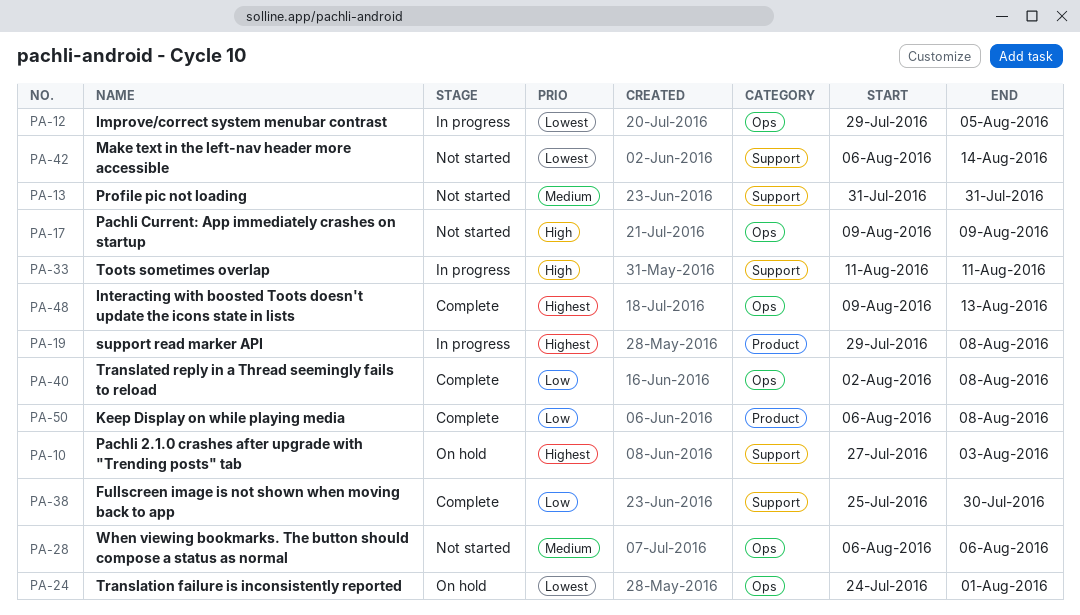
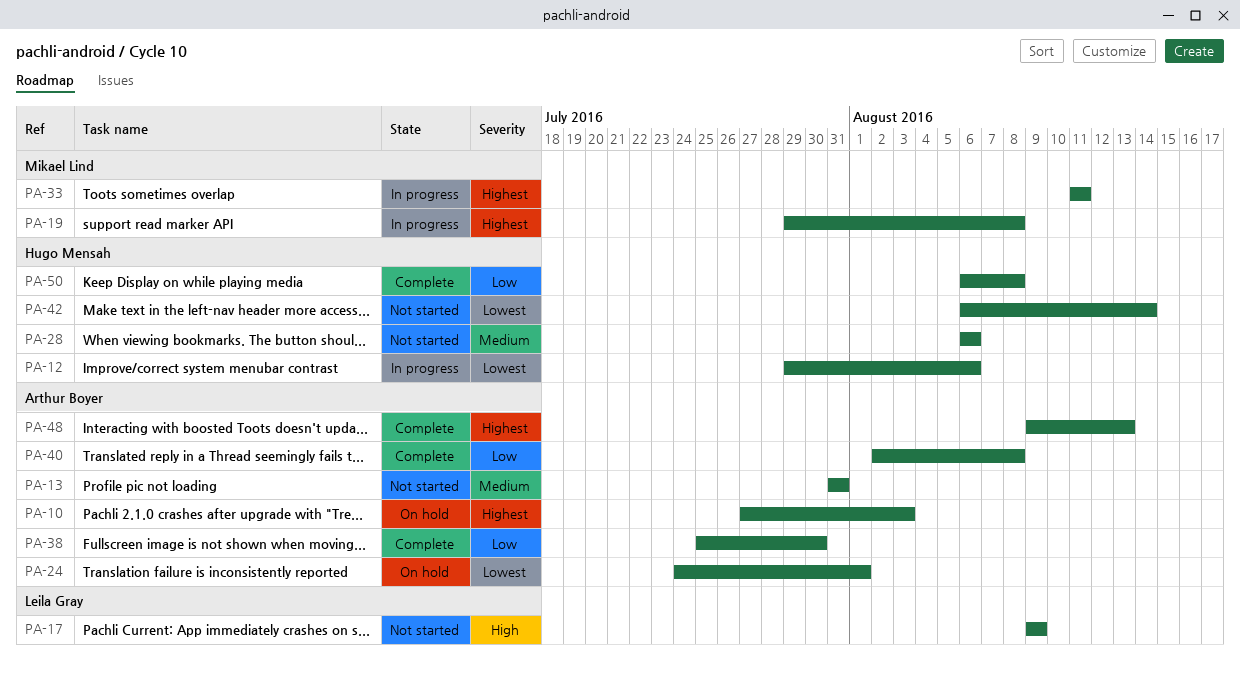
PA-12, due: Aug 5 -> Aug 6
PA-33, priority: High -> Highest

